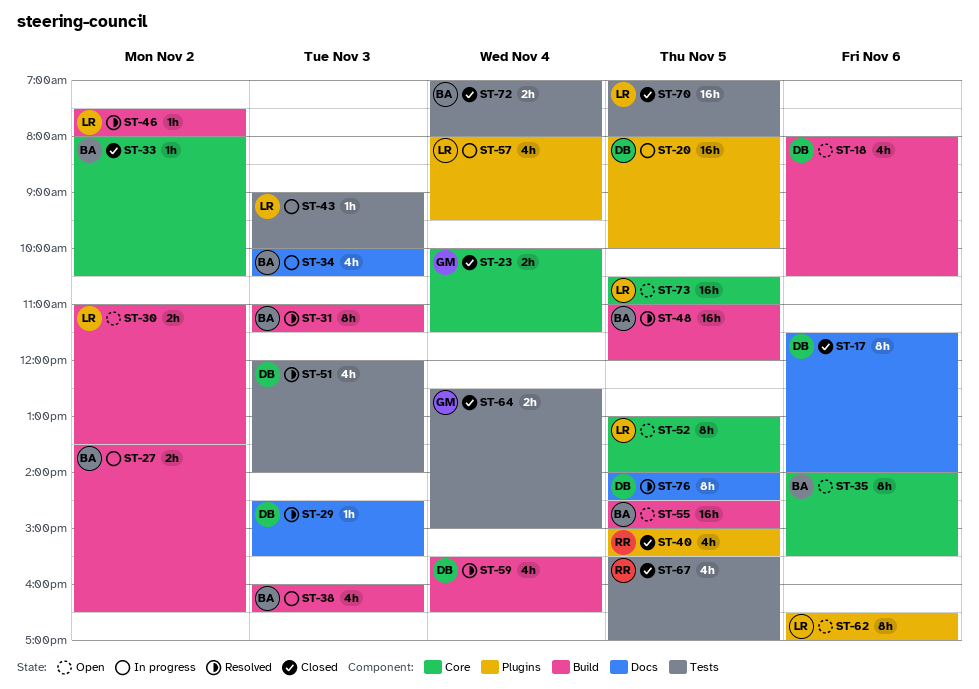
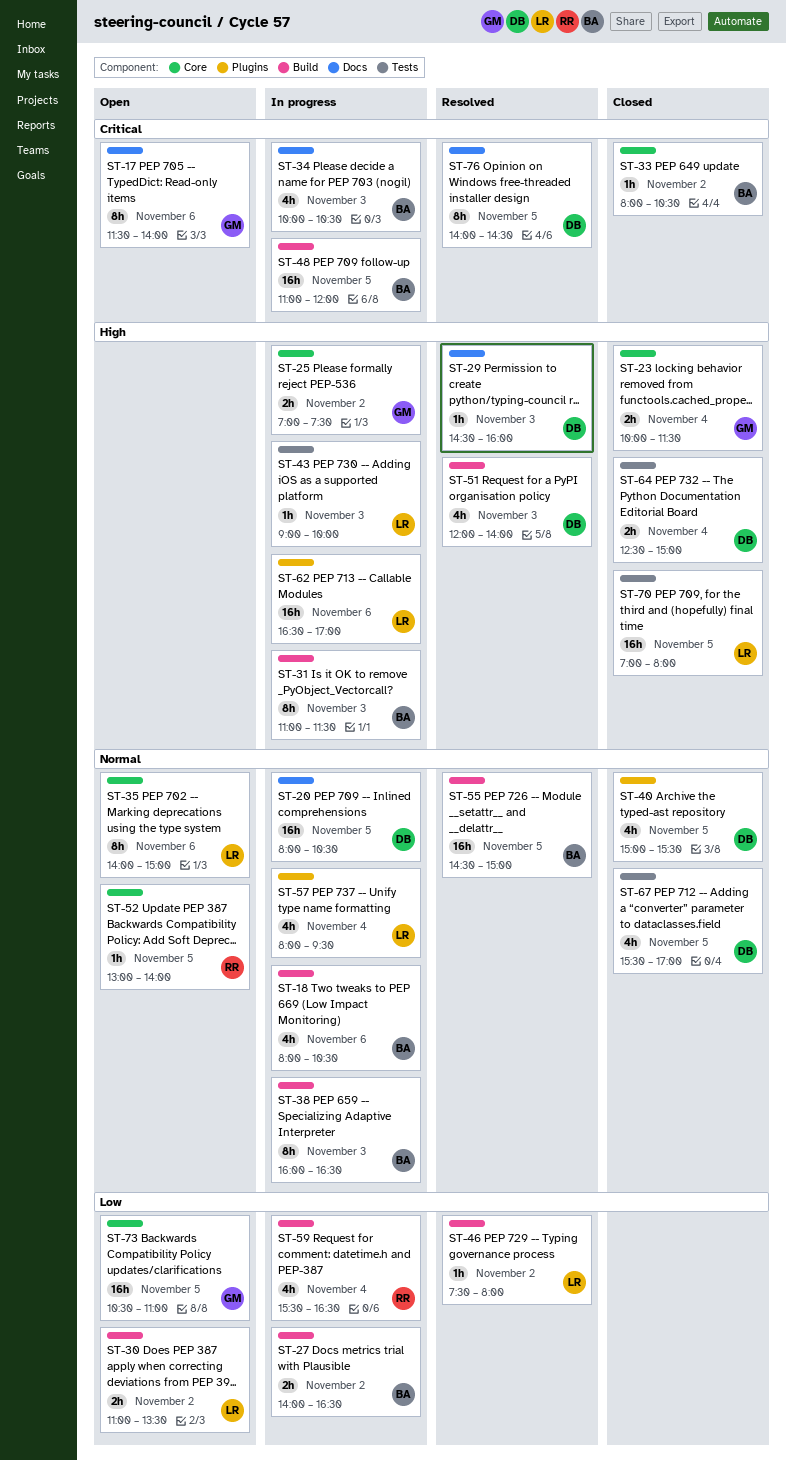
ST-17, status: Closed -> Open
ST-17, owner: DB -> GM
ST-18, status: Open -> In progress
ST-18, owner: DB -> BA
ST-20, label: Plugins -> Docs
ST-20, ends: 10:00 -> 10:30
ST-25: none -> present
ST-27, begins: 13:30 -> 14:00
ST-29, ends: 15:30 -> 16:00
ST-31, status: Resolved -> In progress
ST-35, owner: BA -> LR
ST-35, ends: 15:30 -> 15:00
ST-38, estimate: 4h -> 8h
ST-40, owner: RR -> DB
ST-48, status: Resolved -> In progress
ST-51, label: Tests -> Build
ST-52, owner: LR -> RR
ST-52, estimate: 8h -> 1h
ST-55, status: Open -> Resolved
ST-59, status: Resolved -> In progress
ST-59, owner: DB -> RR
ST-62, status: Open -> In progress
ST-62, estimate: 8h -> 16h
ST-64, owner: GM -> DB
ST-67, owner: RR -> DB
ST-72: present -> none
ST-73, owner: LR -> GM

